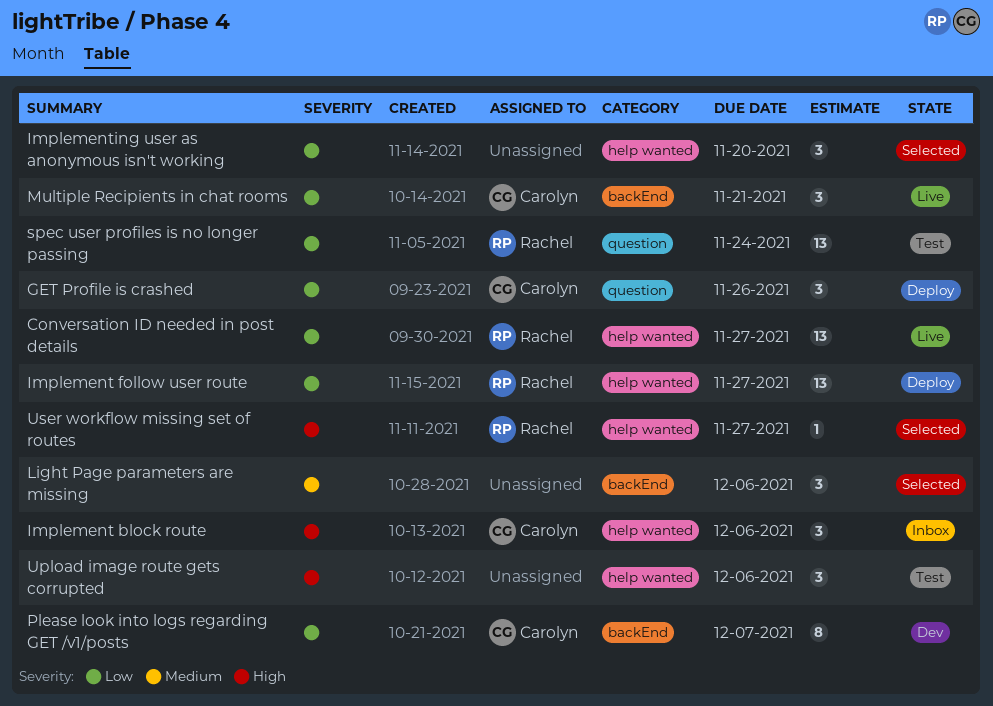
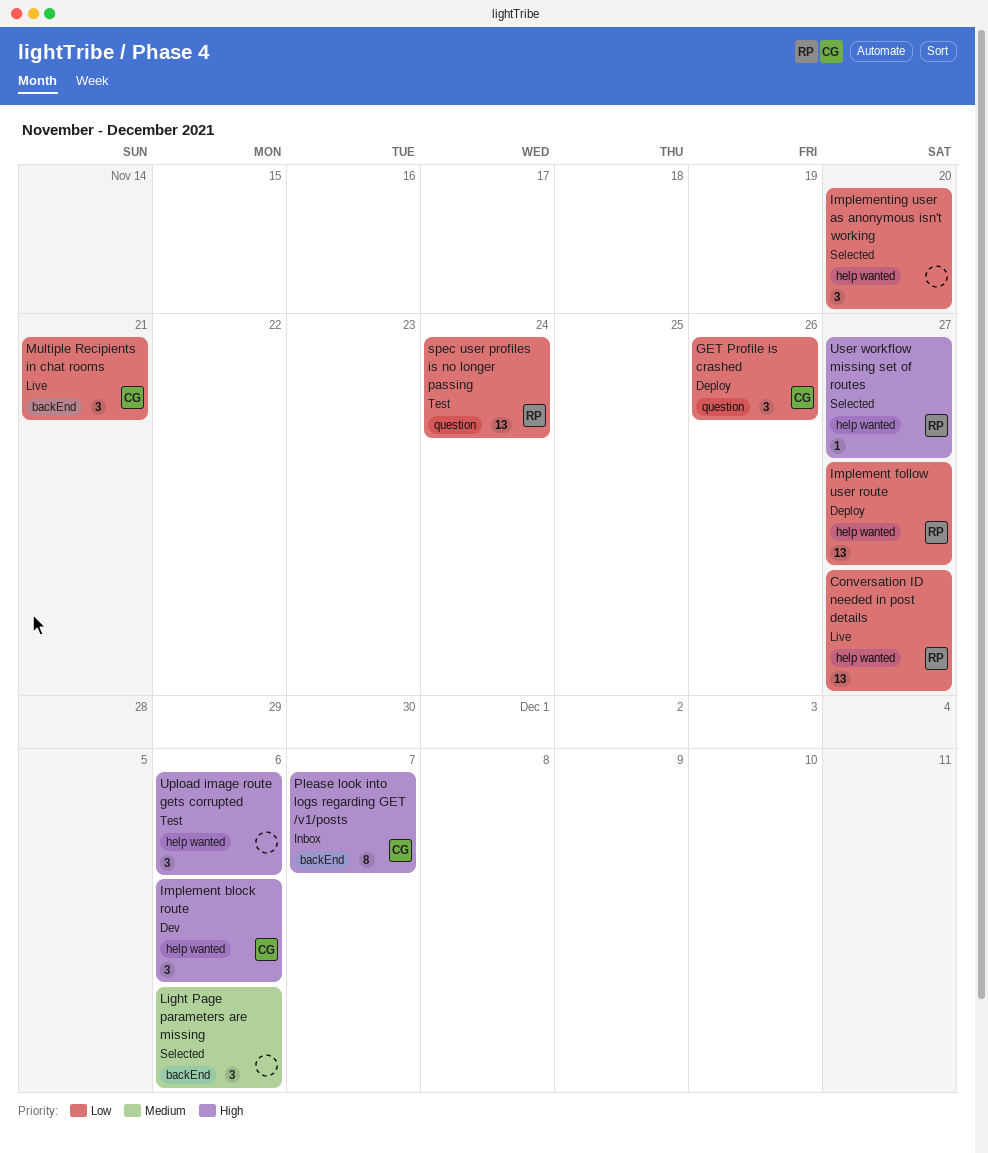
Implement block route, status: Inbox -> Dev
Please look into logs regarding GET /v1/posts, status: Dev -> Inbox
Please look into logs regarding GET /v1/posts, priority: Low -> High

